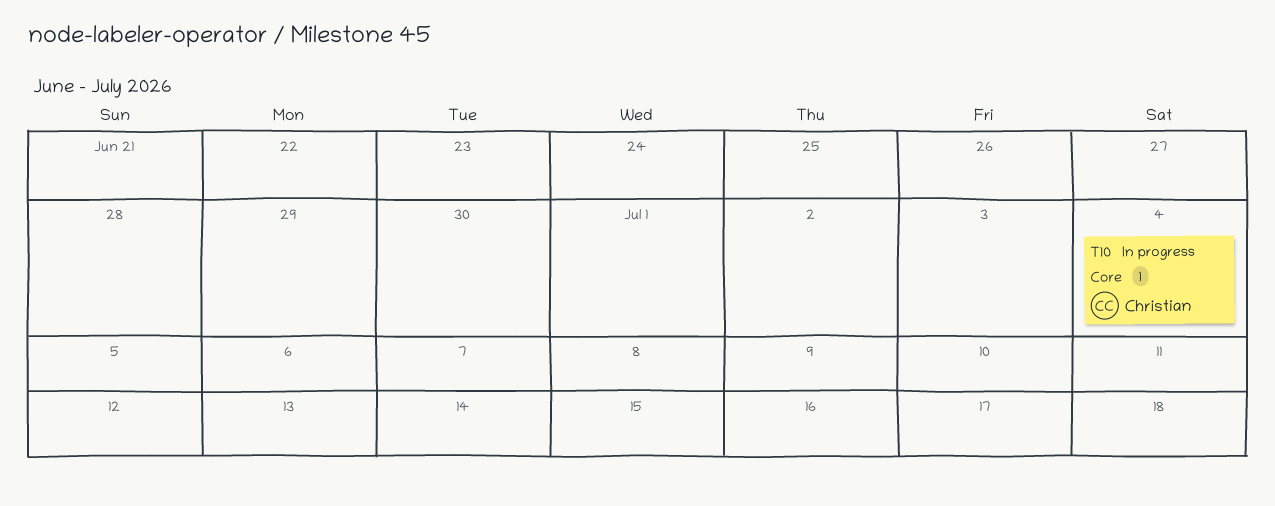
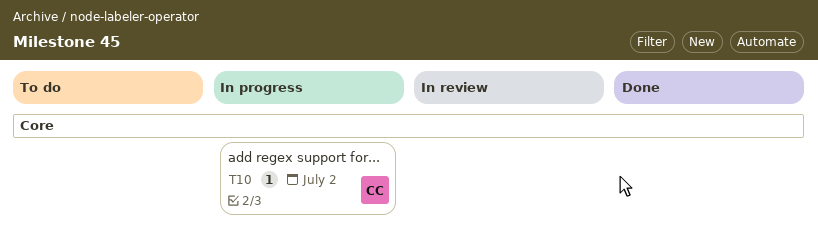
T10, due: Jul 4 -> Jul 2

